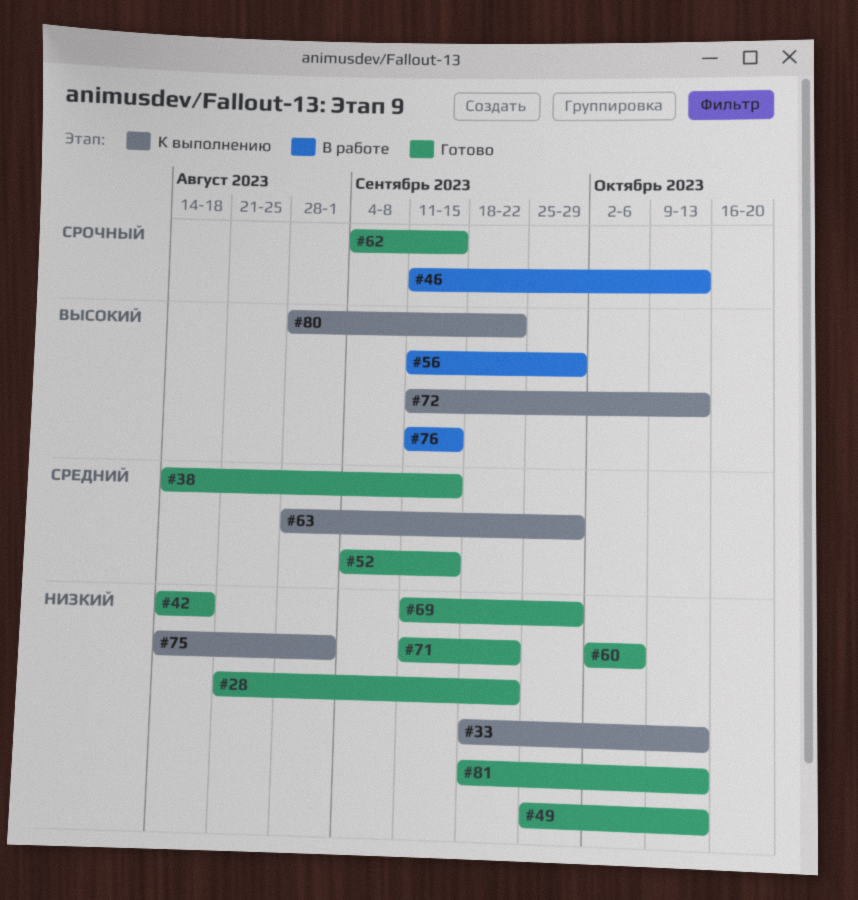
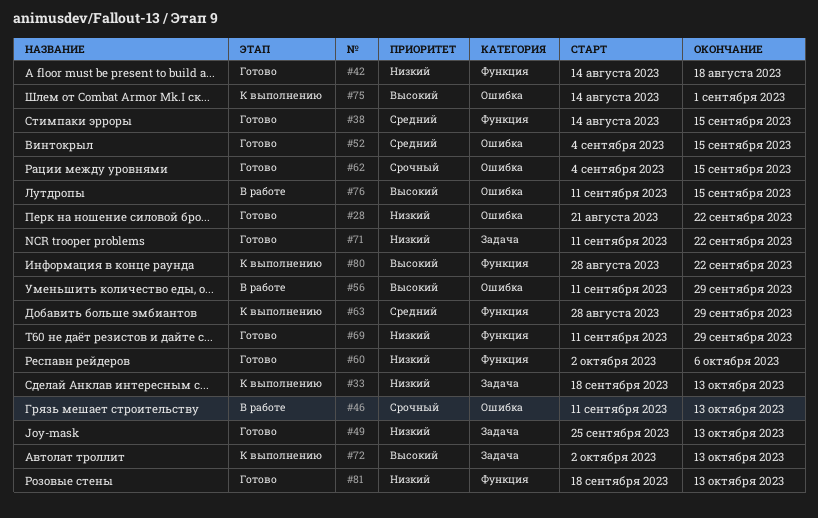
#72, start: Sep 11 -> Oct 2
#75, priority: Низкий -> Высокий

